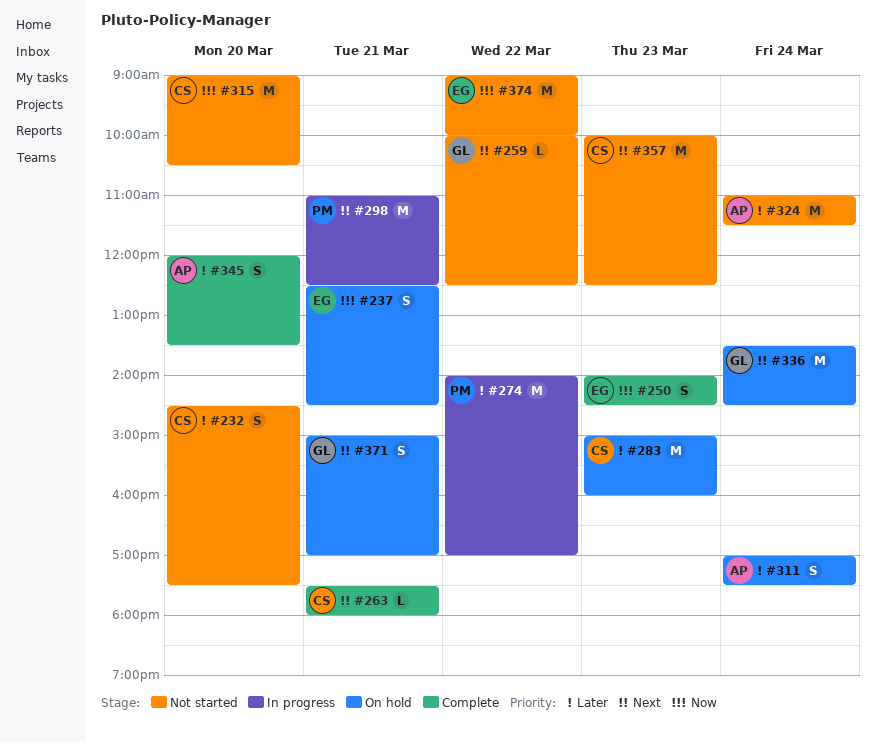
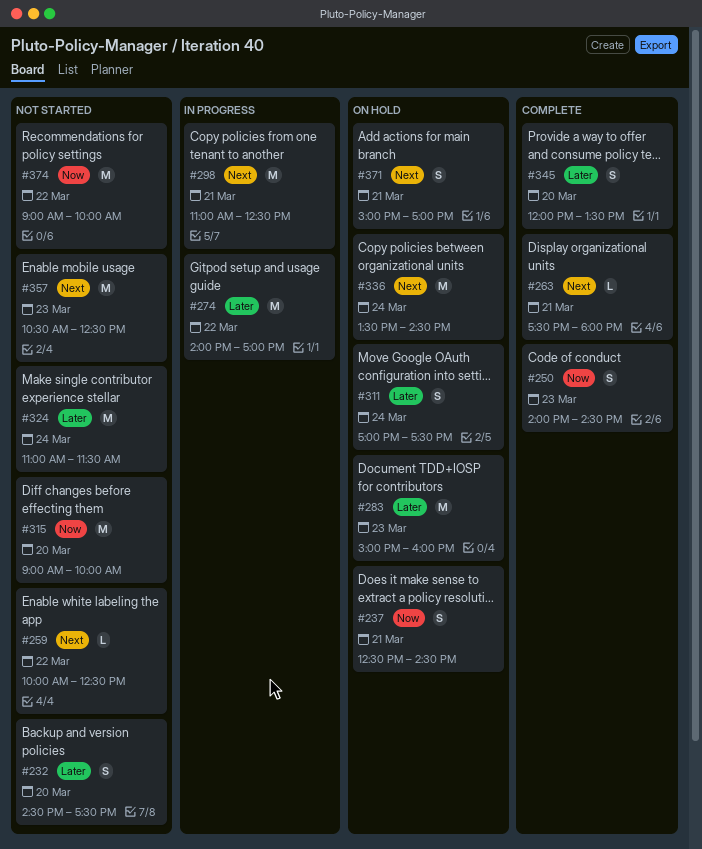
#315, ends: 10:30 -> 10:00
#357, begins: 10:00 -> 10:30

